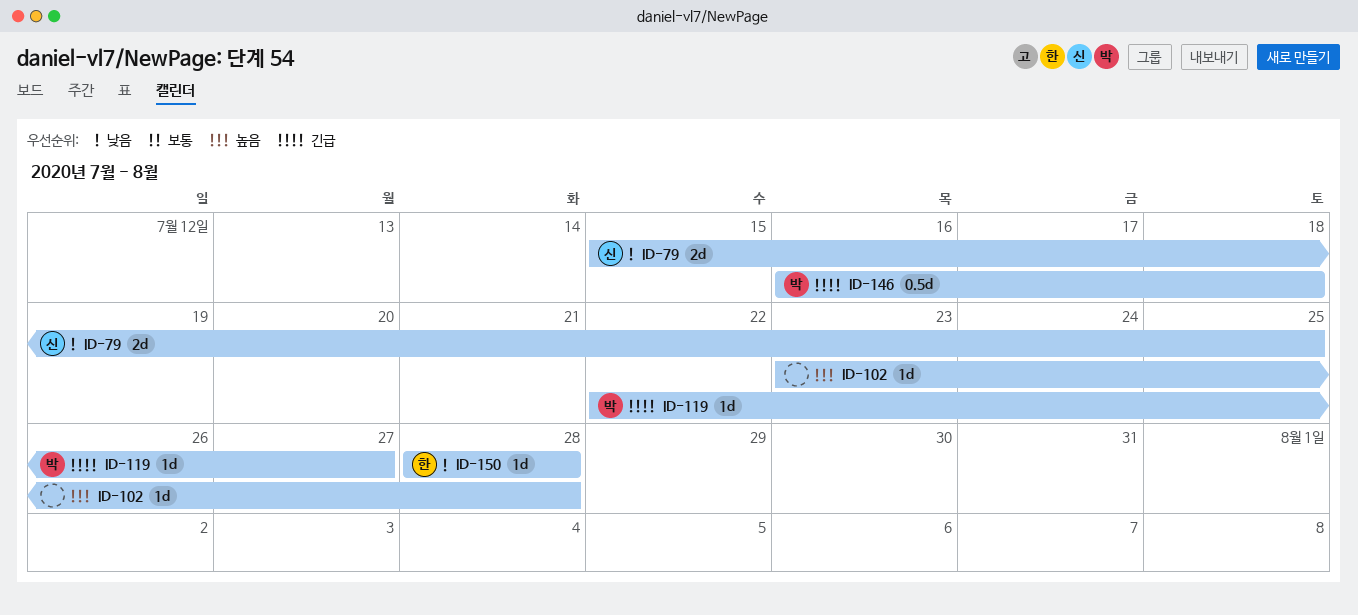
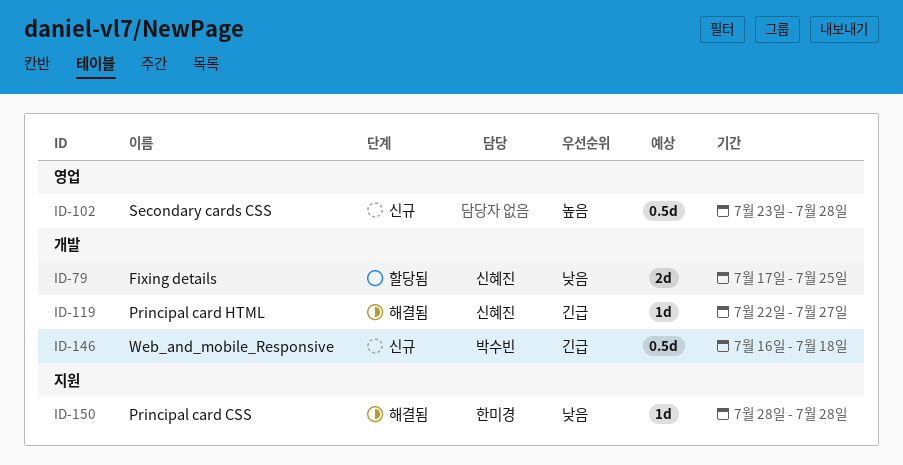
ID-79, start: Jul 15 -> Jul 17
ID-102, estimate: 1d -> 0.5d
ID-119, owner: 박수빈 -> 신혜진

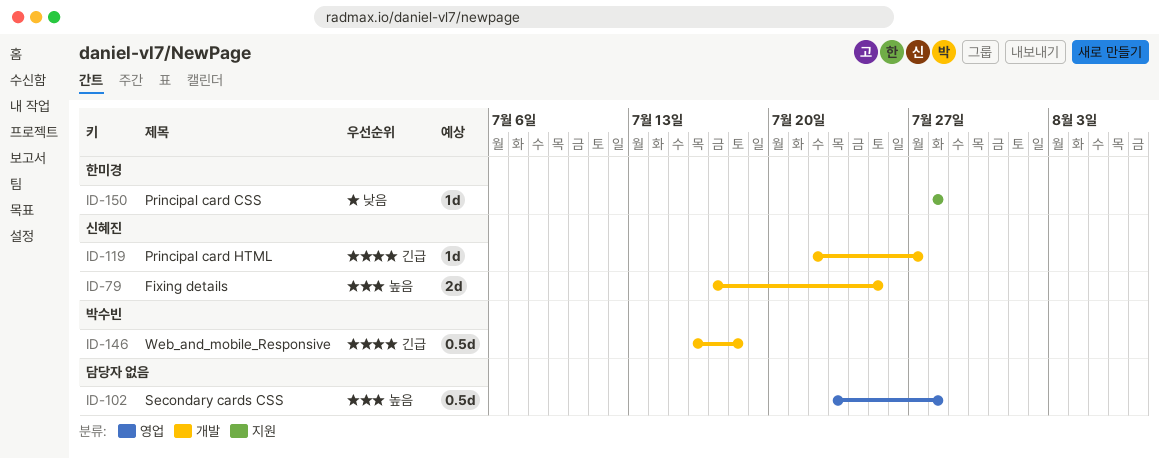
ID-79, priority: 낮음 -> 높음

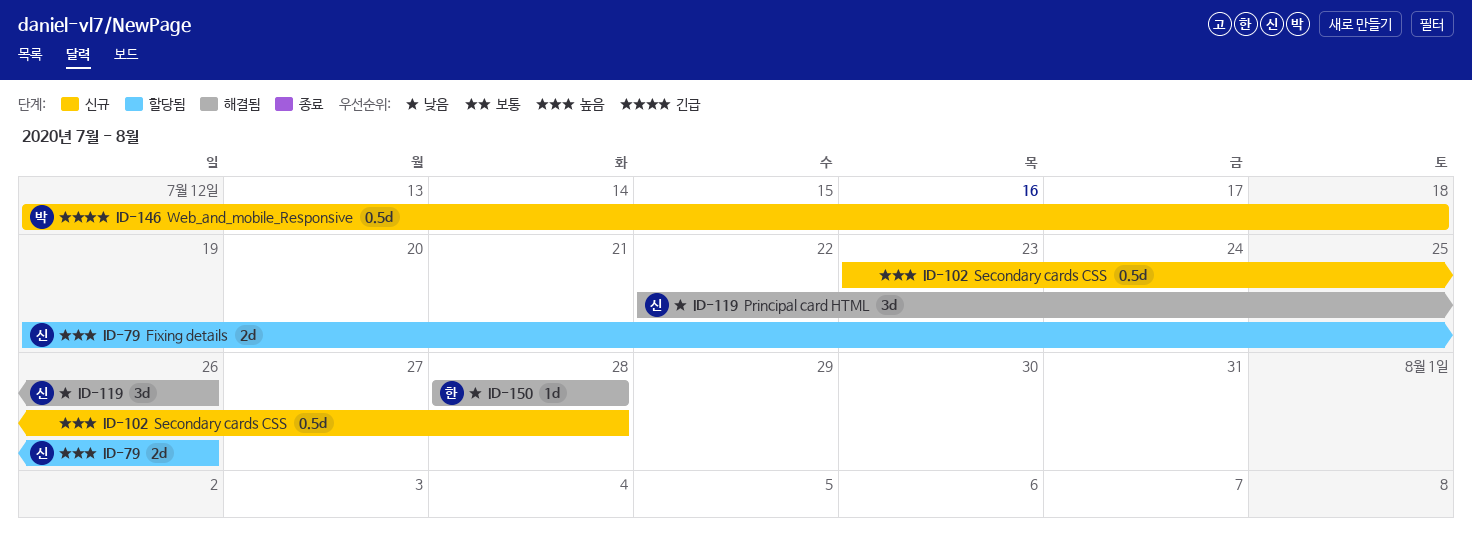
ID-79, start: Jul 17 -> Jul 19
ID-79, due: Jul 25 -> Jul 26
ID-119, priority: 긴급 -> 낮음
ID-119, estimate: 1d -> 3d
ID-119, due: Jul 27 -> Jul 26
ID-146, start: Jul 16 -> Jul 12

